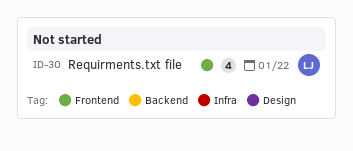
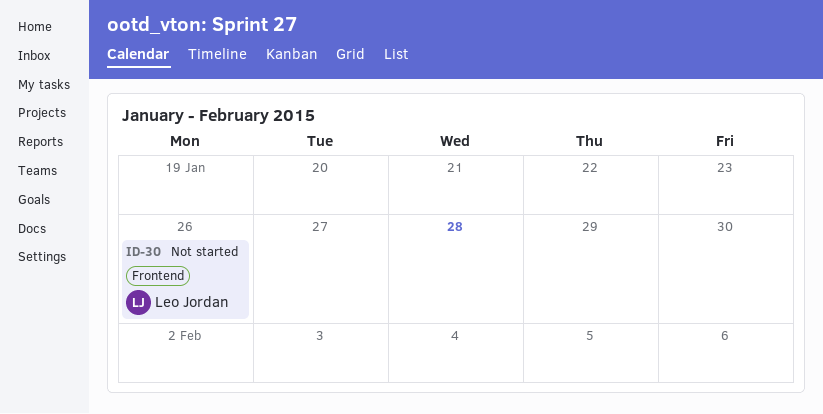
ID-30, due: Jan 22 -> Jan 26

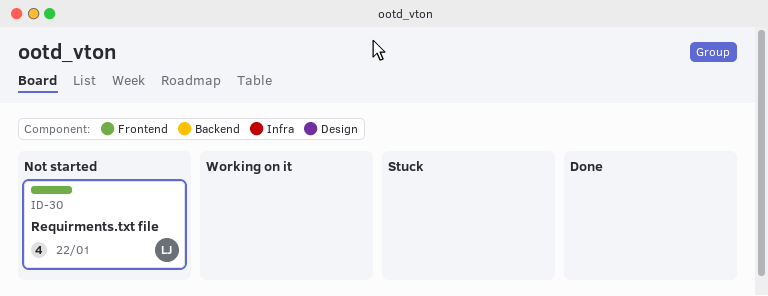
ID-30, due: Jan 26 -> Jan 22

